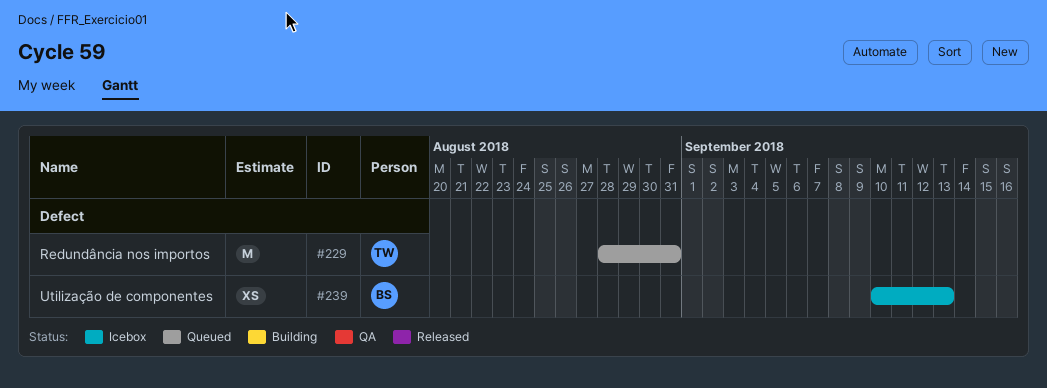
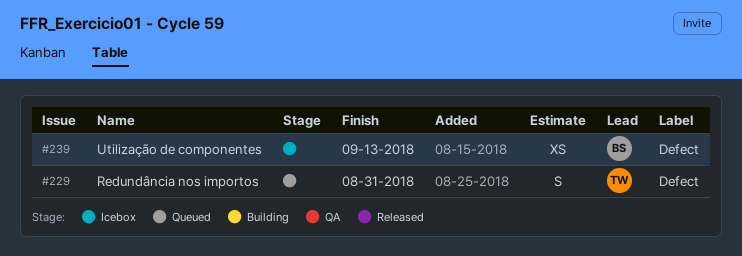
#229, estimate: M -> S

